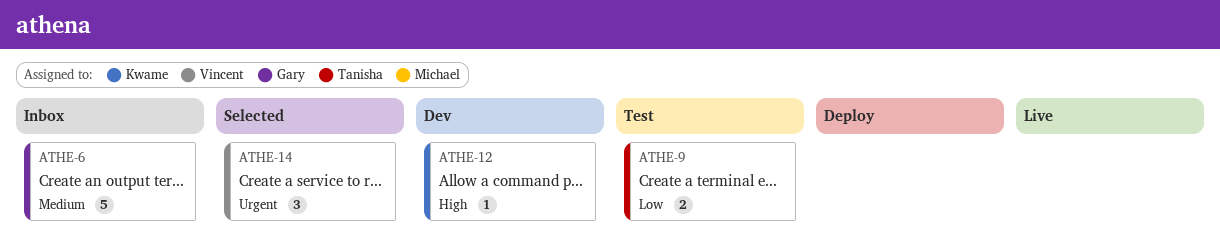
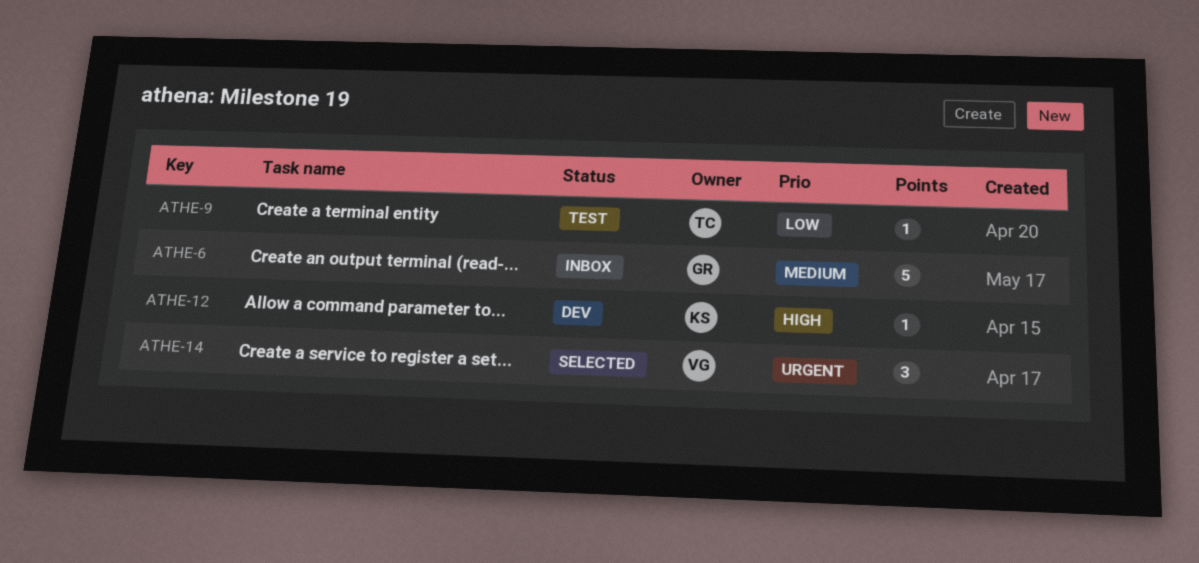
ATHE-9, estimate: 2 -> 1

